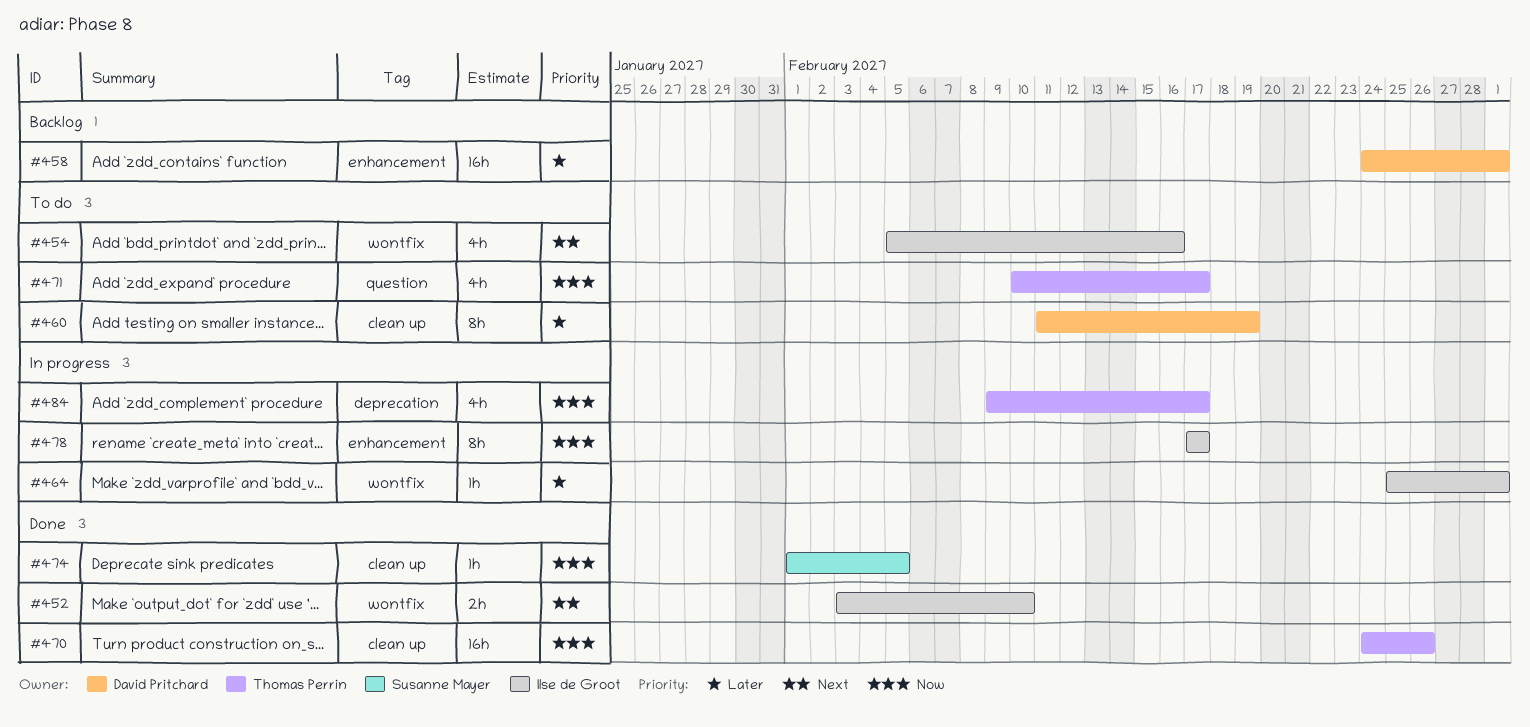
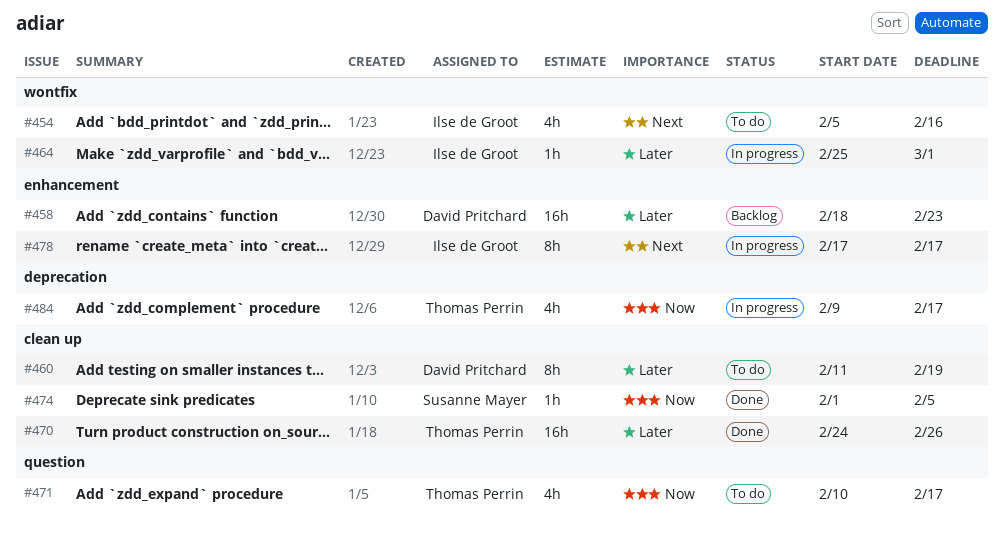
#452: present -> none
#458, start: Feb 24 -> Feb 18
#458, due: Mar 1 -> Feb 23
#470, priority: Now -> Later
#478, priority: Now -> Next

